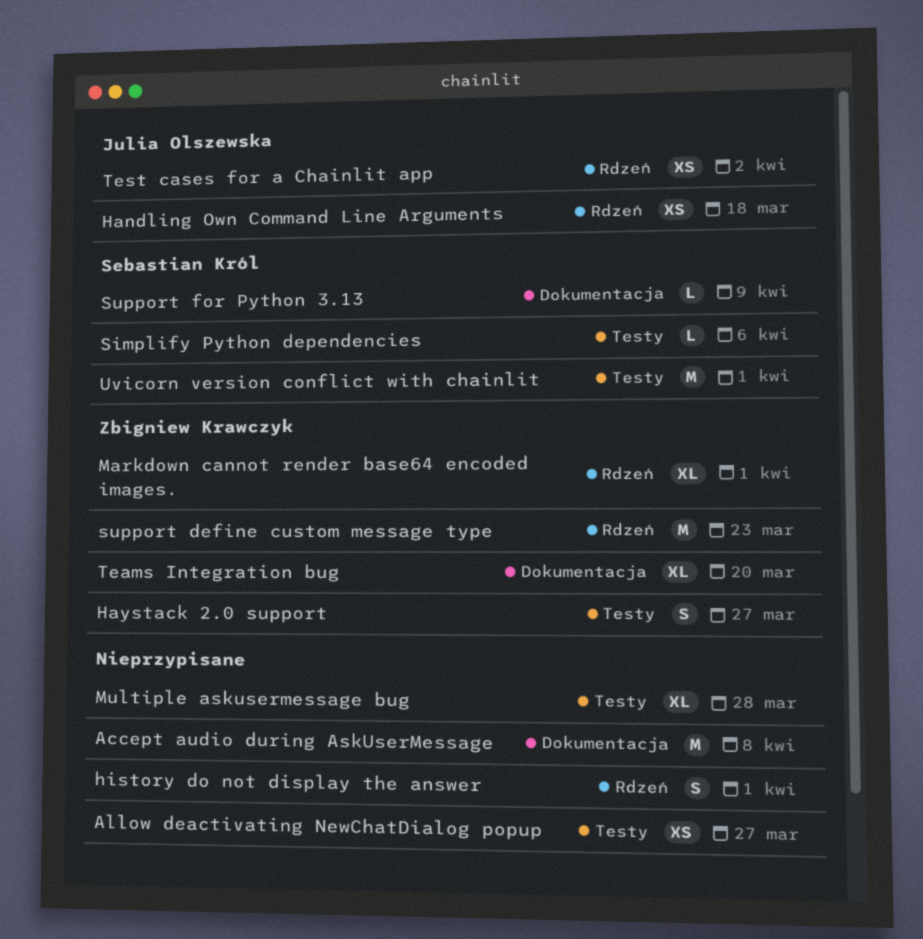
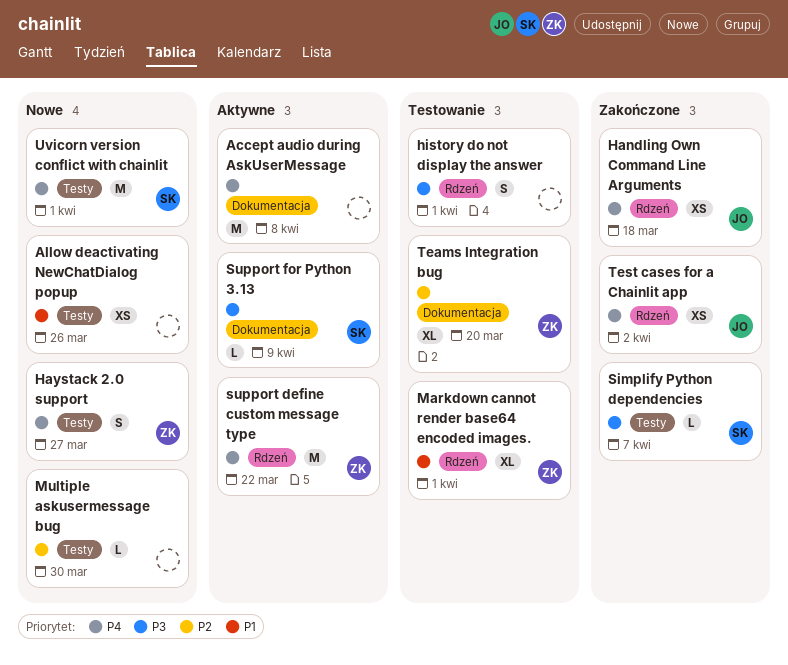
Allow deactivating NewChatDialog popup, due: Mar 27 -> Mar 26
Multiple askusermessage bug, estimate: XL -> L
Multiple askusermessage bug, due: Mar 28 -> Mar 30
Simplify Python dependencies, due: Apr 6 -> Apr 7
support define custom message type, due: Mar 23 -> Mar 22

